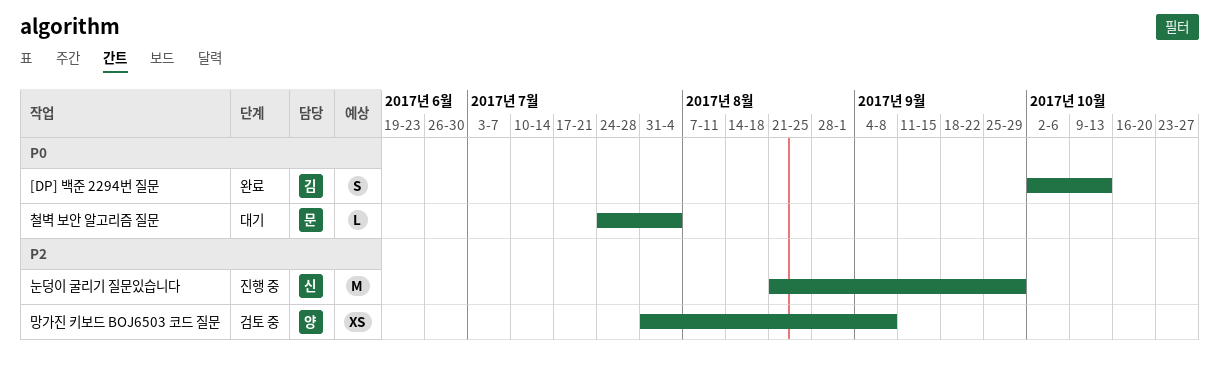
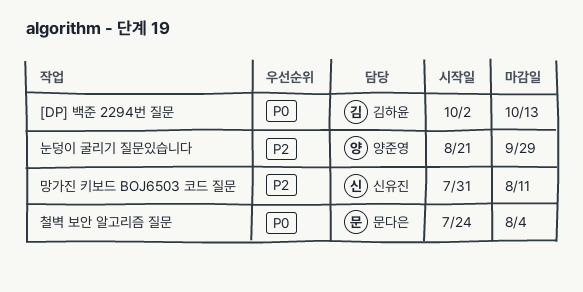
눈덩이 굴리기 질문있습니다, owner: 신유진 -> 양준영
망가진 키보드 BOJ6503 코드 질문, owner: 양준영 -> 신유진
망가진 키보드 BOJ6503 코드 질문, due: Sep 8 -> Aug 11

